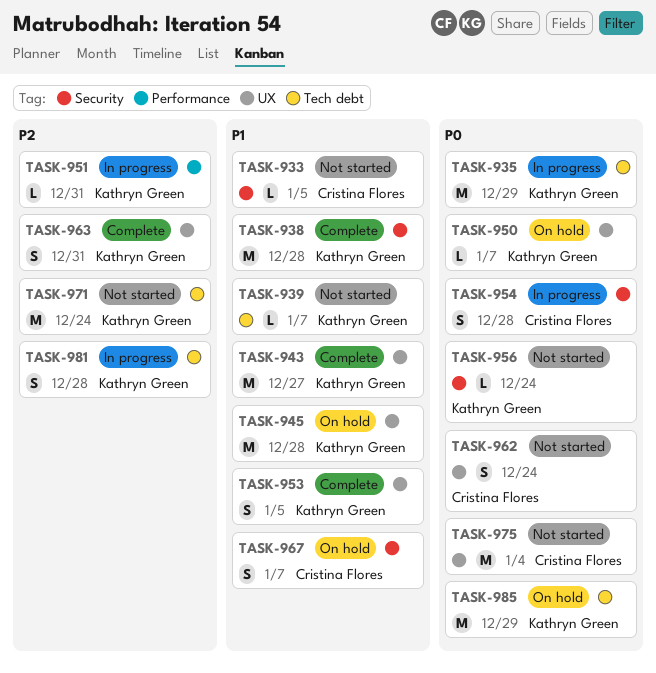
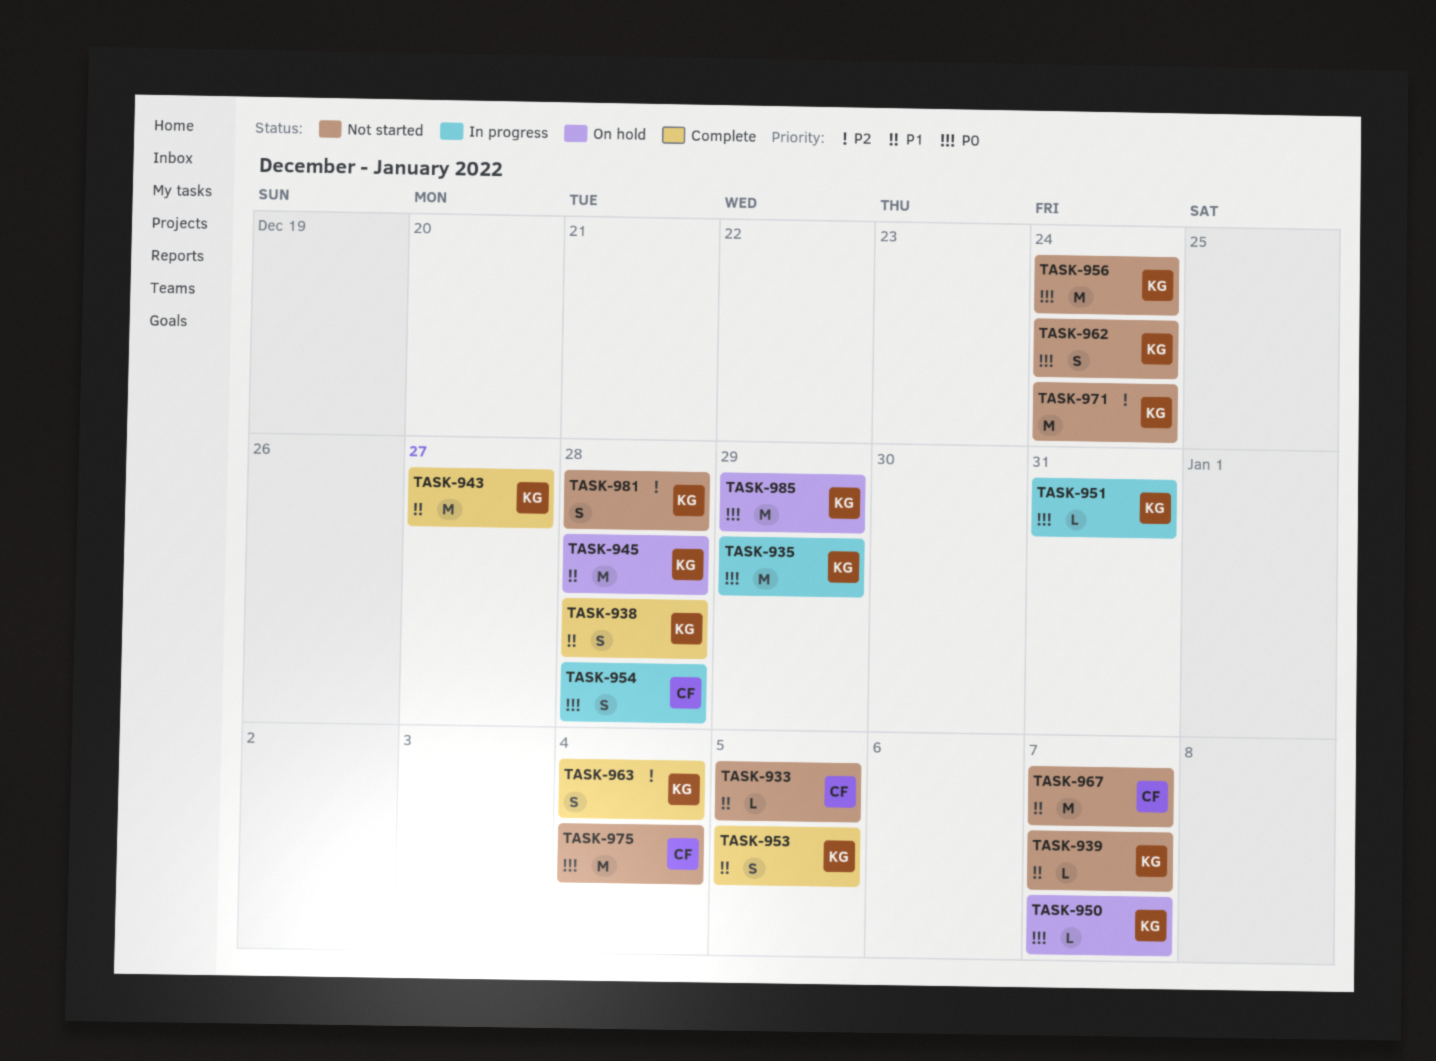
TASK-938, estimate: M -> S
TASK-951, priority: P2 -> P0
TASK-956, estimate: L -> M
TASK-962, owner: Cristina Flores -> Kathryn Green
TASK-963, due: Dec 31 -> Jan 4
TASK-967, status: On hold -> Not started
TASK-967, estimate: S -> M
TASK-981, status: In progress -> Not started

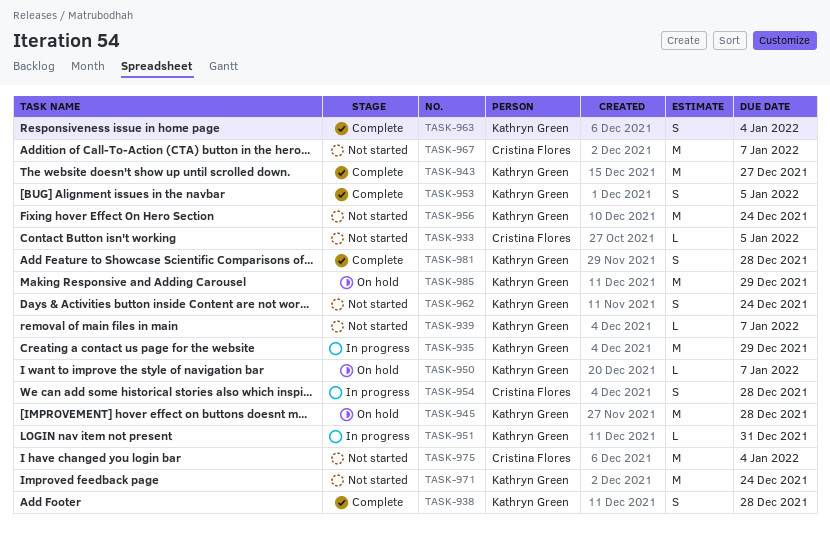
TASK-981, status: Not started -> Complete

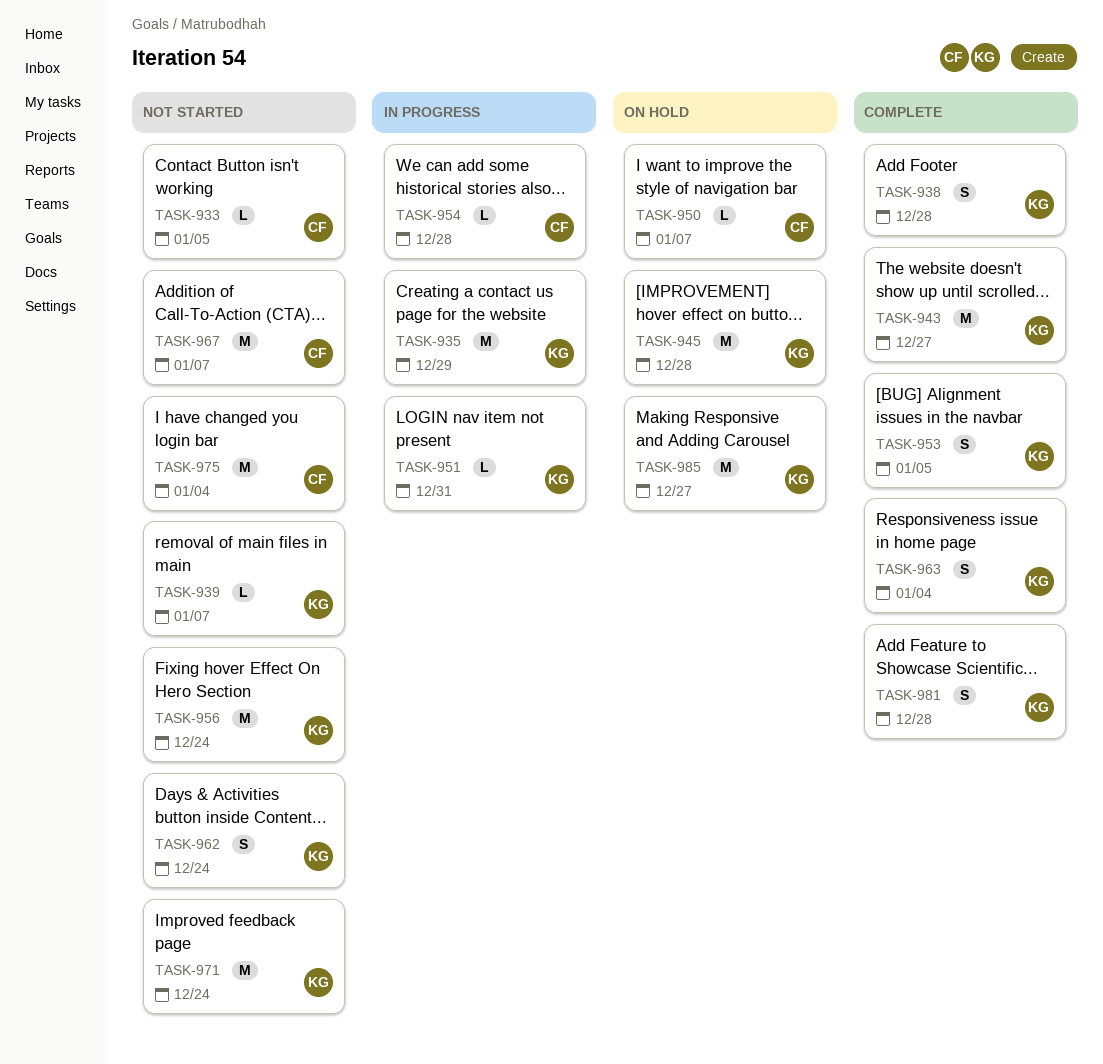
TASK-950, owner: Kathryn Green -> Cristina Flores
TASK-954, estimate: S -> L
TASK-985, due: Dec 29 -> Dec 27

